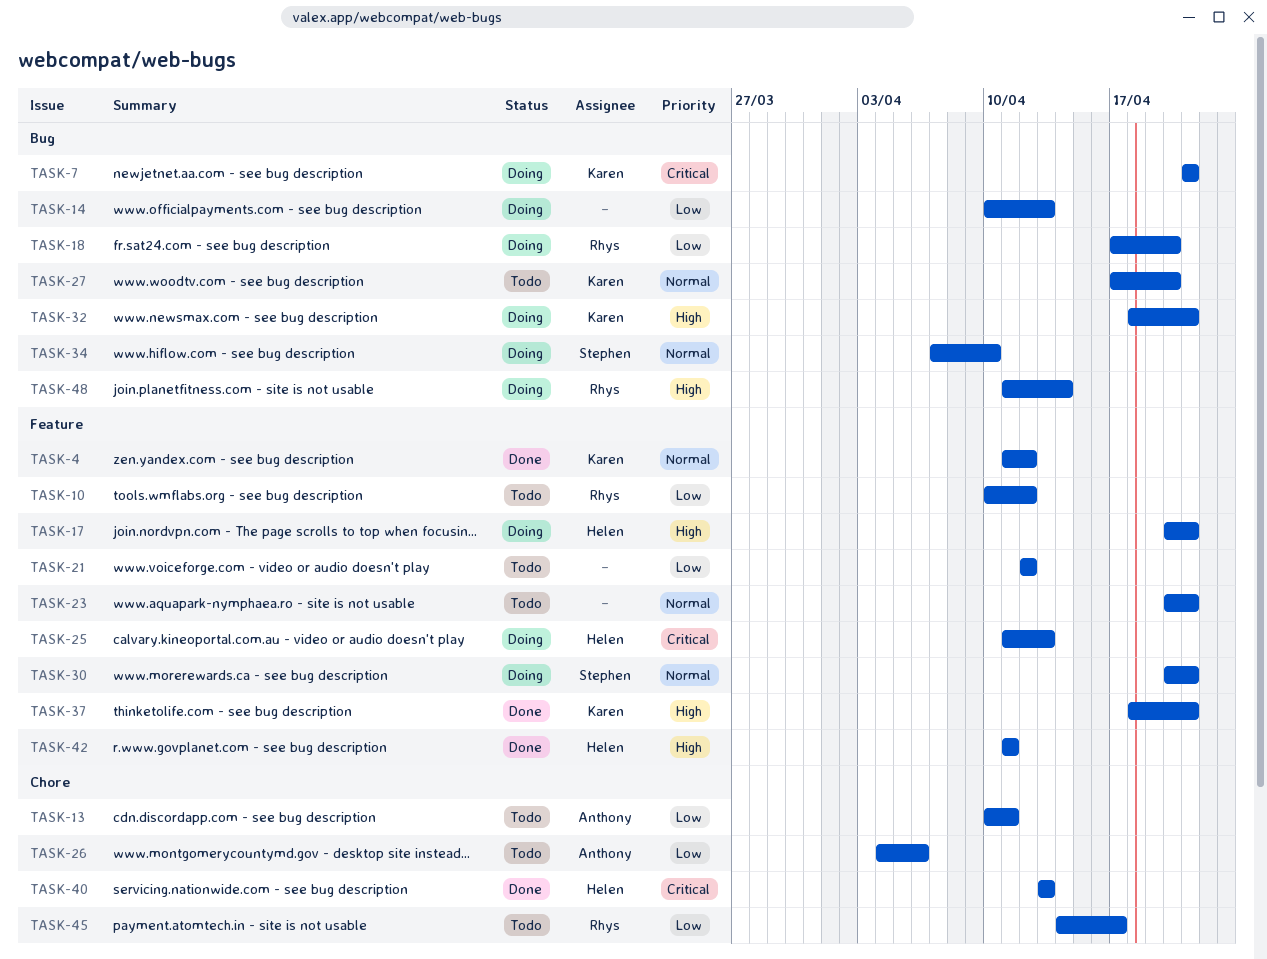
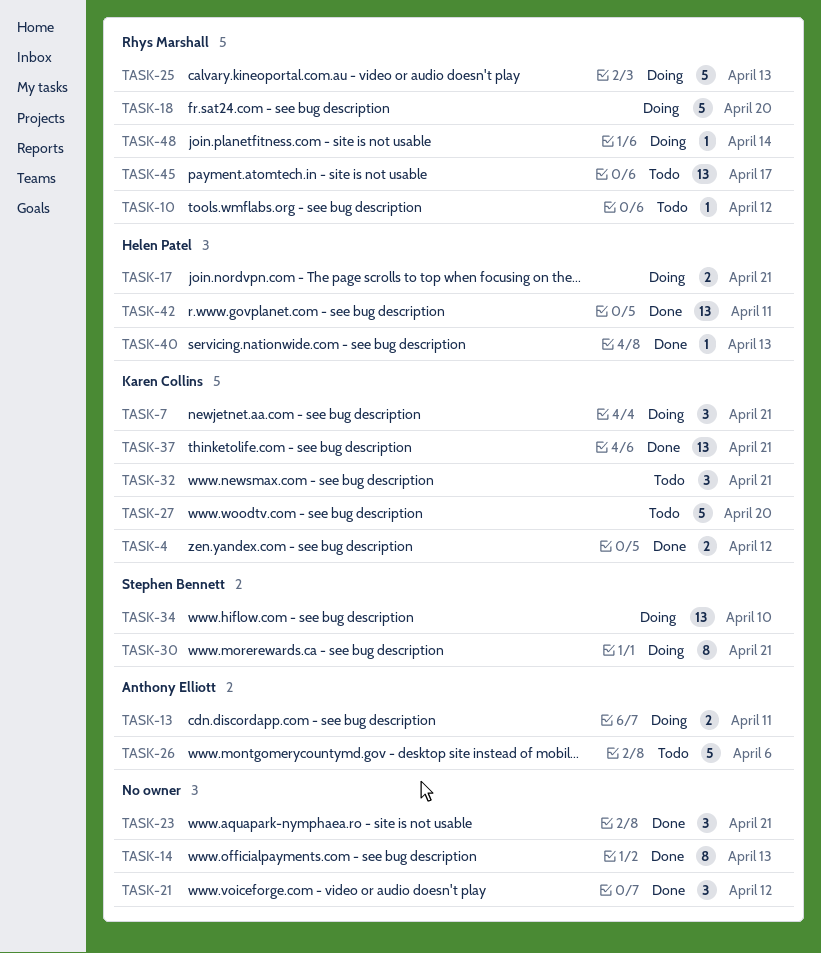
TASK-13, status: Todo -> Doing
TASK-14, status: Doing -> Done
TASK-21, status: Todo -> Done
TASK-23, status: Todo -> Done
TASK-25, owner: Helen Patel -> Rhys Marshall
TASK-32, status: Doing -> Todo

